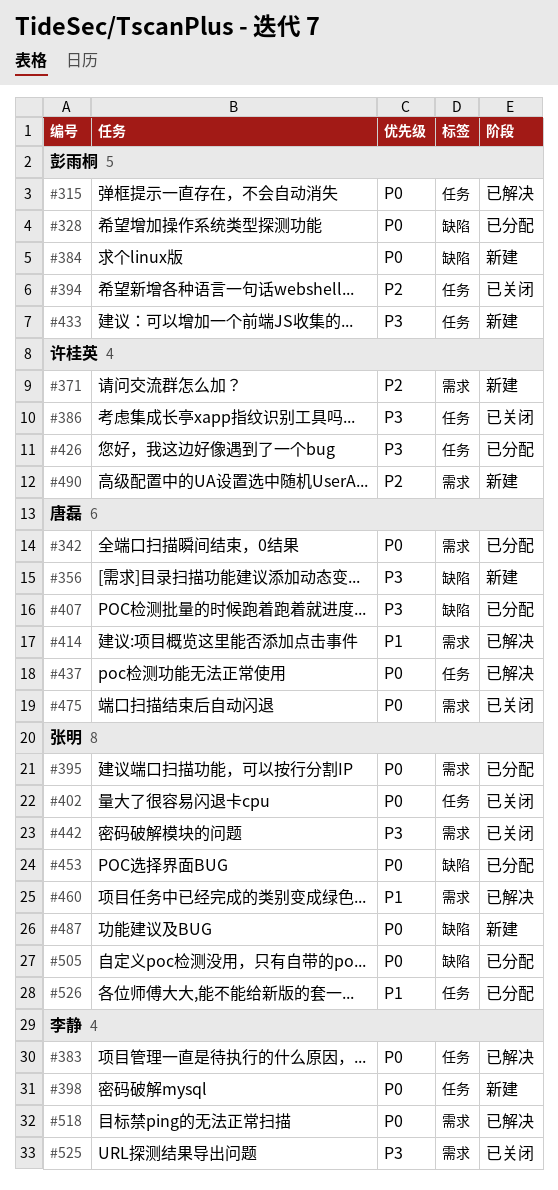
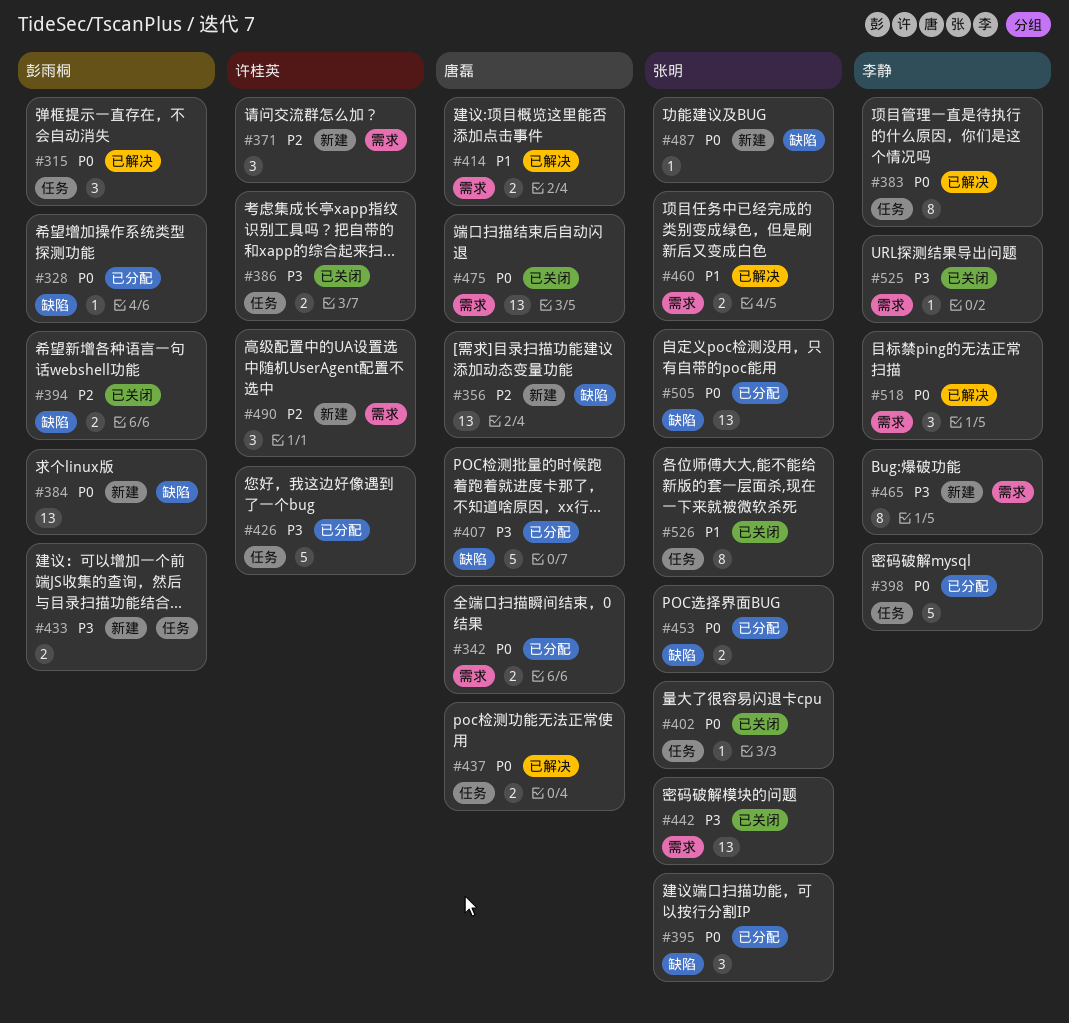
#356, priority: P3 -> P2
#394, label: 任务 -> 缺陷
#395, label: 需求 -> 缺陷
#398, status: 新建 -> 已分配
#465: none -> present
#526, status: 已分配 -> 已关闭

